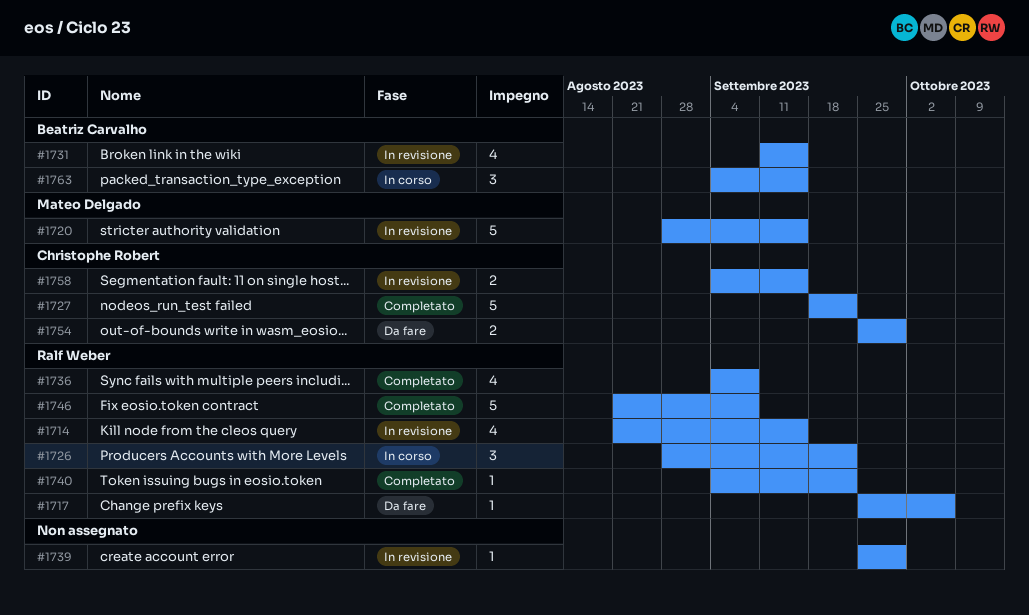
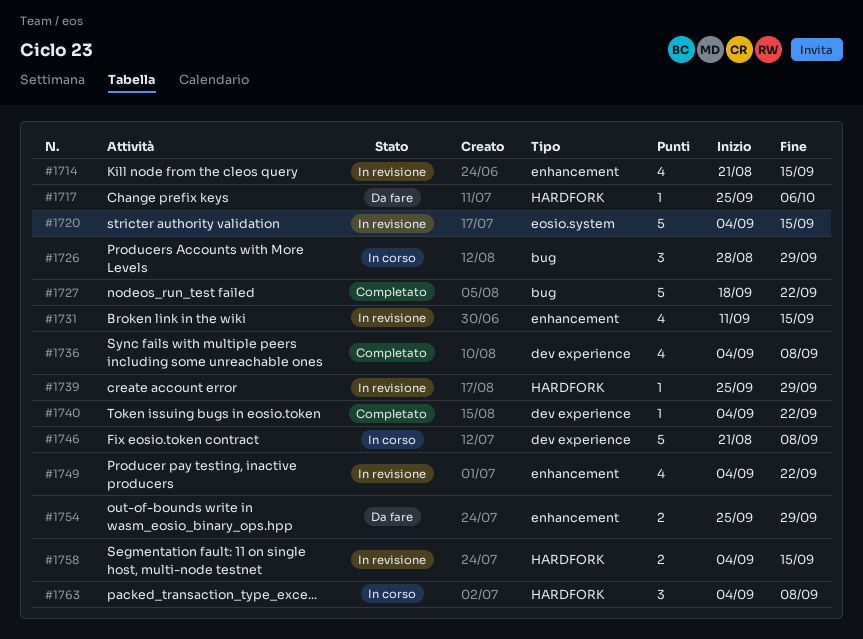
#1720, start: Aug 28 -> Sep 4
#1726, due: Sep 22 -> Sep 29
#1746, status: Completato -> In corso
#1749: none -> present
#1763, due: Sep 15 -> Sep 8

